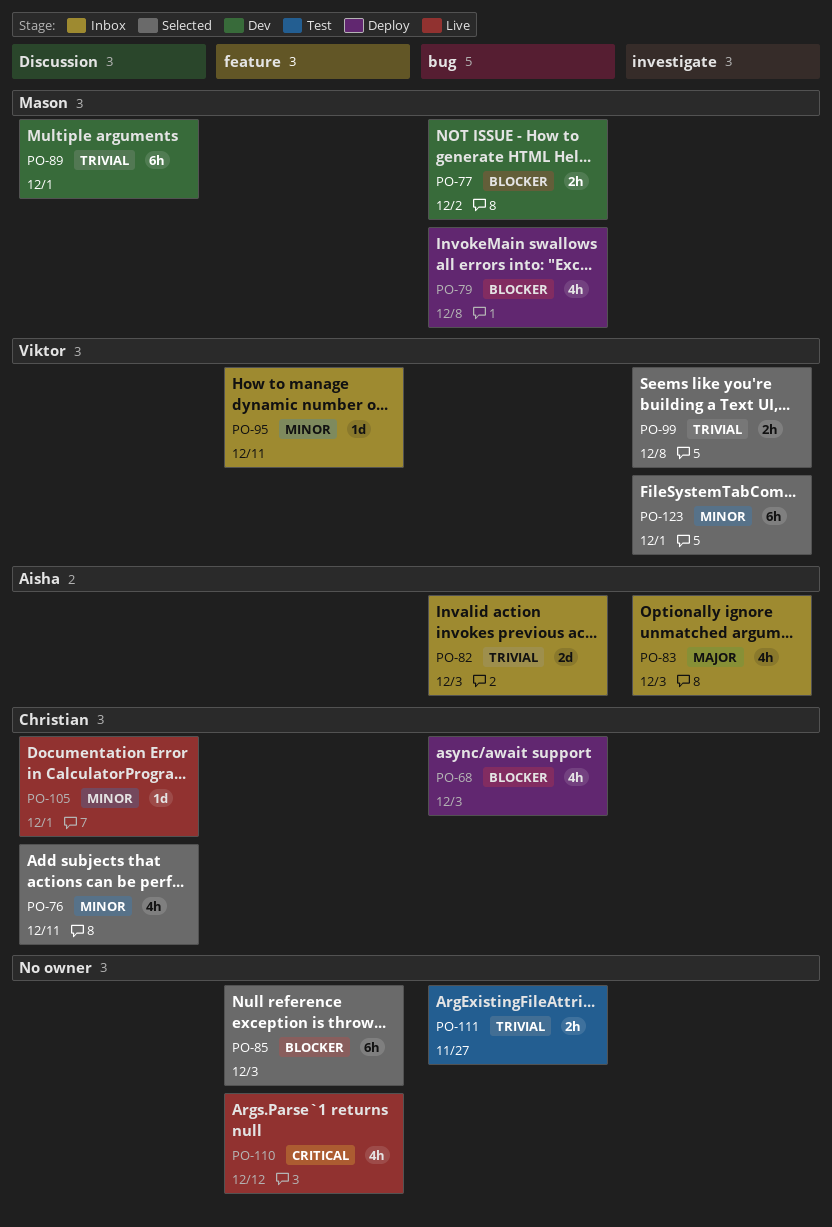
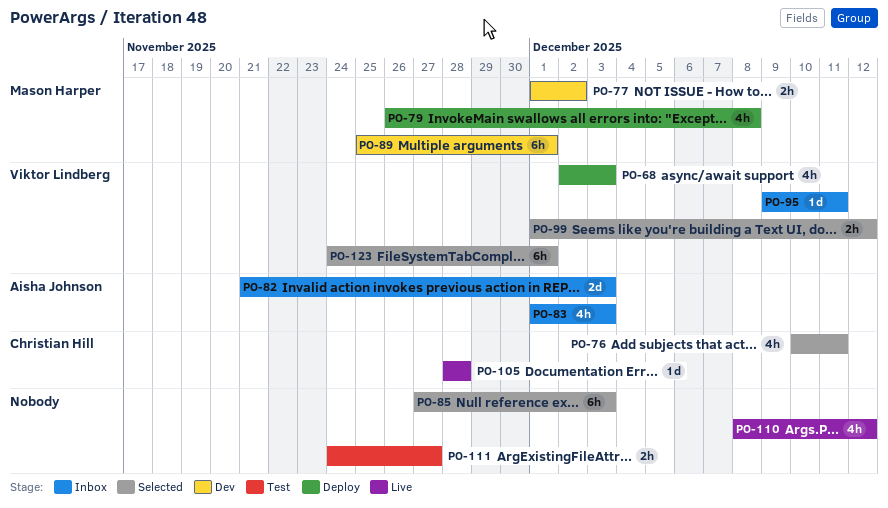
PO-68, owner: Christian Hill -> Viktor Lindberg
PO-99, due: Dec 8 -> Dec 12
PO-105, due: Dec 1 -> Nov 28

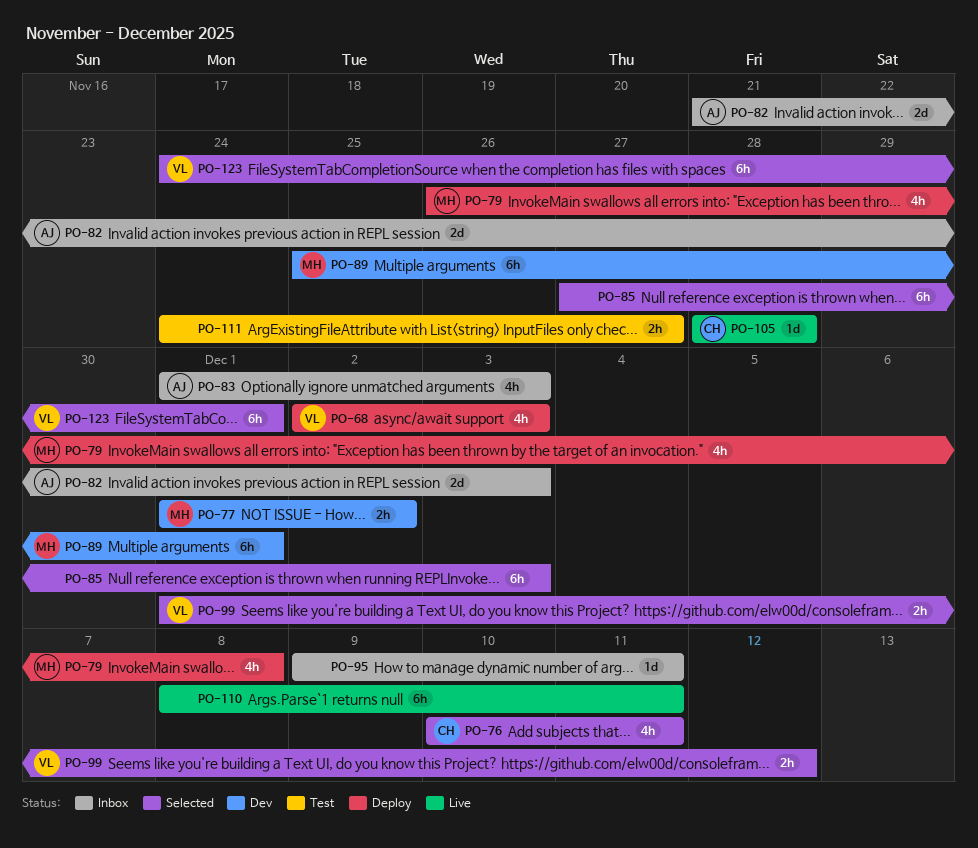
PO-95, owner: Viktor Lindberg -> none
PO-110, estimate: 4h -> 6h
PO-110, due: Dec 12 -> Dec 11

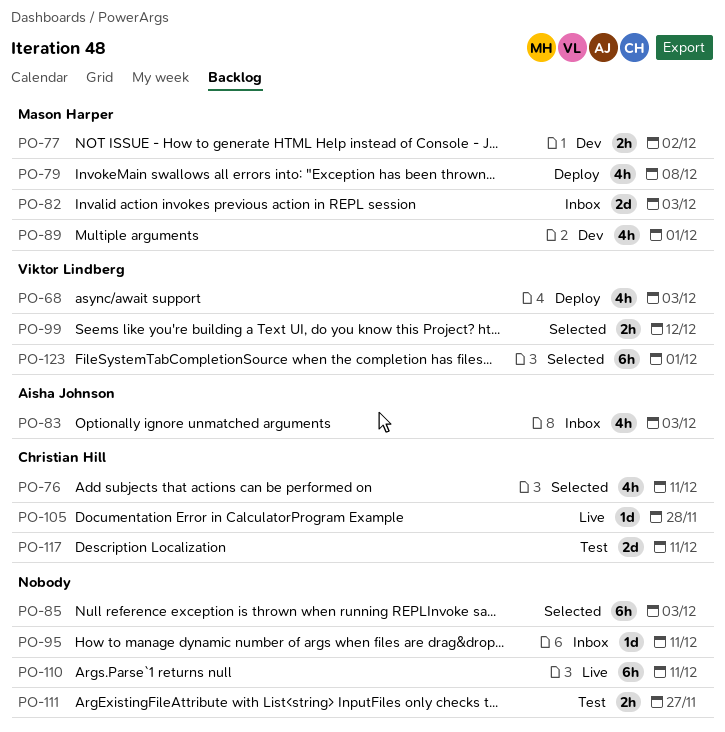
PO-82, owner: Aisha Johnson -> Mason Harper
PO-89, estimate: 6h -> 4h
PO-117: none -> present

